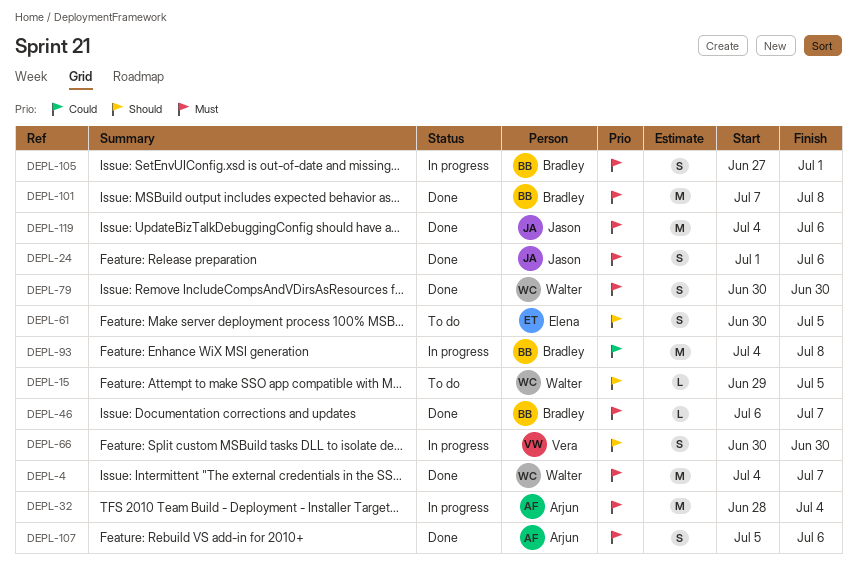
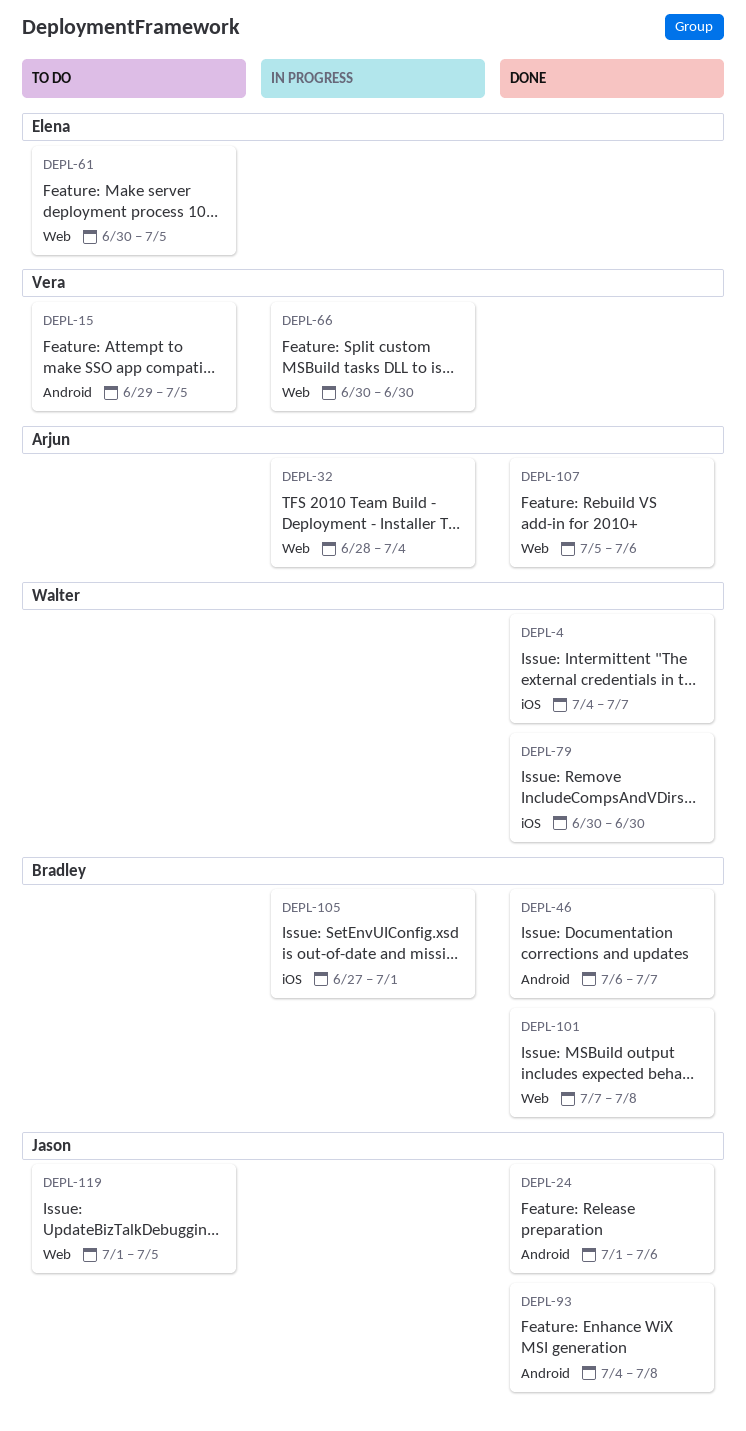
DEPL-15, owner: Walter -> Vera
DEPL-93, status: In progress -> Done
DEPL-93, owner: Bradley -> Jason
DEPL-119, status: Done -> To do
DEPL-119, start: Jul 4 -> Jul 1
DEPL-119, due: Jul 6 -> Jul 5

